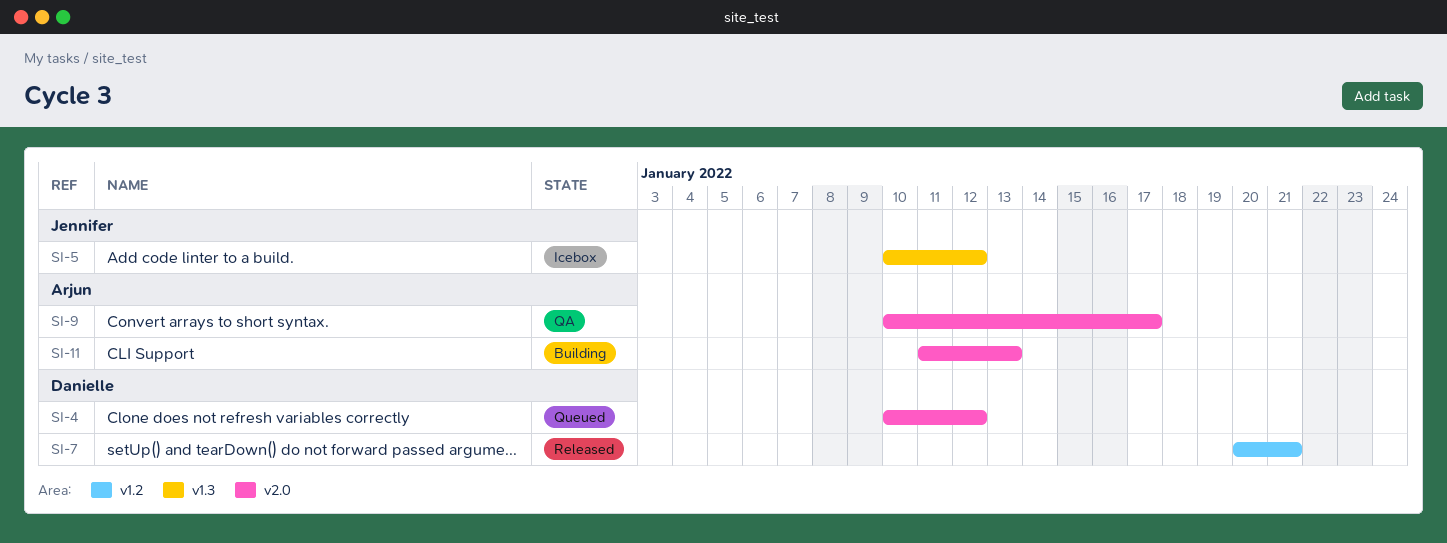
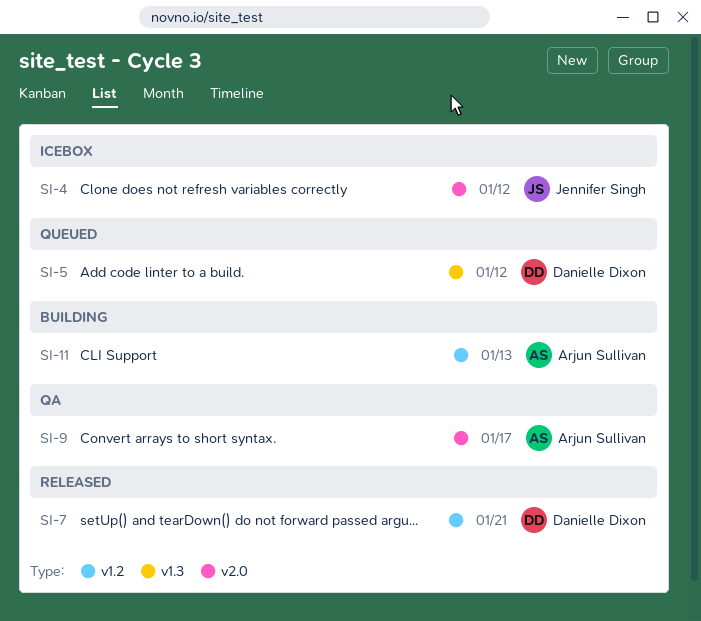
SI-4, status: Queued -> Icebox
SI-4, owner: Danielle Dixon -> Jennifer Singh
SI-5, status: Icebox -> Queued
SI-5, owner: Jennifer Singh -> Danielle Dixon
SI-11, label: v2.0 -> v1.2

